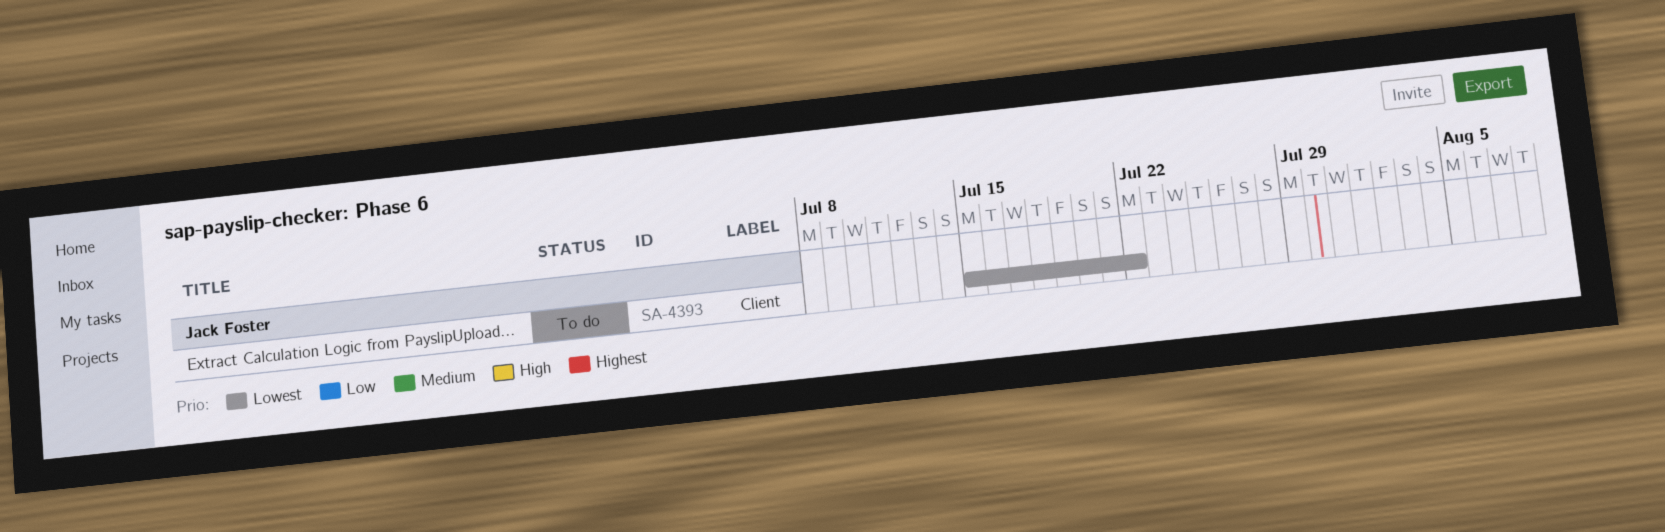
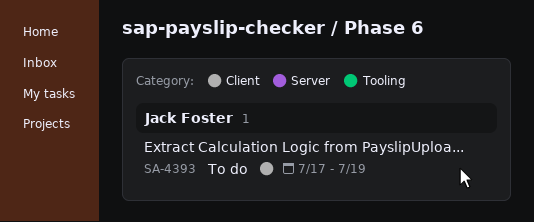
SA-4393, start: Jul 15 -> Jul 17
SA-4393, due: Jul 22 -> Jul 19

